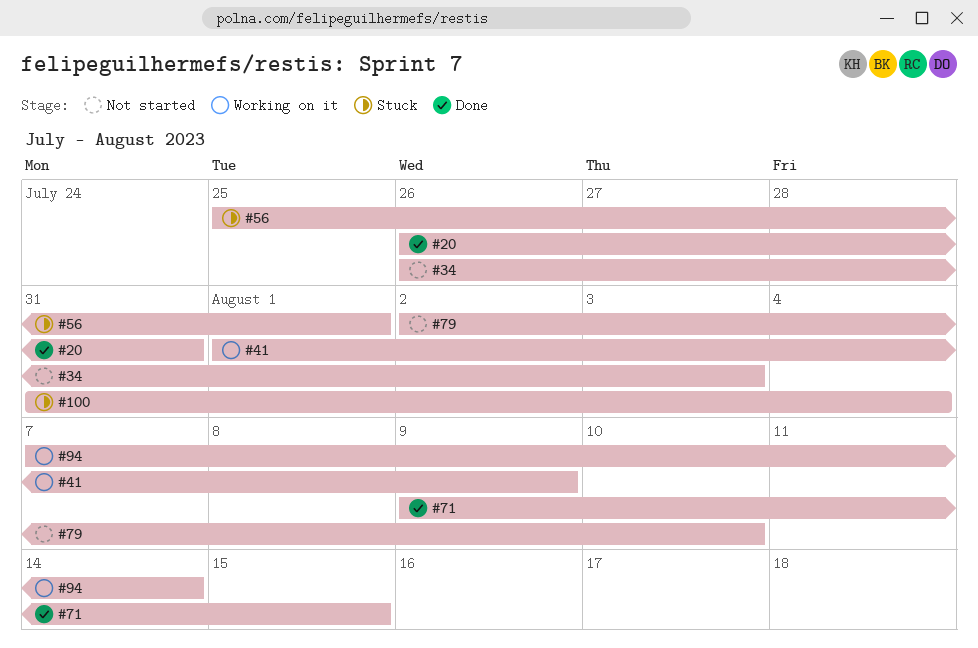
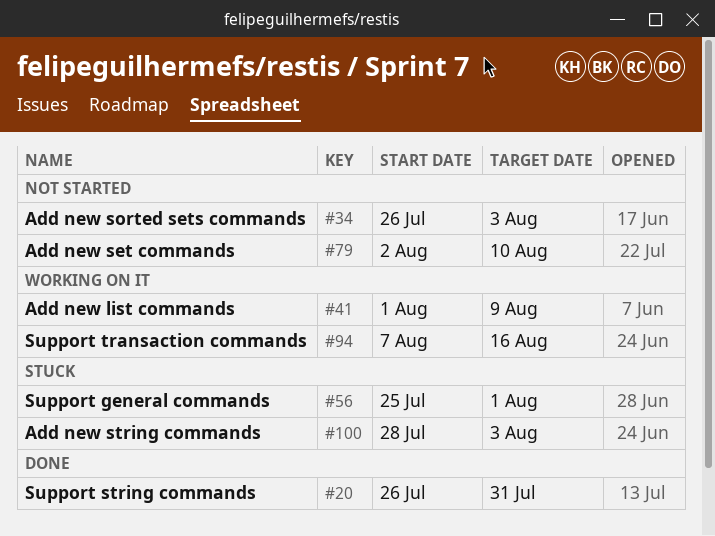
#71: present -> none
#94, due: Aug 14 -> Aug 16
#100, start: Jul 31 -> Jul 28
#100, due: Aug 4 -> Aug 3

